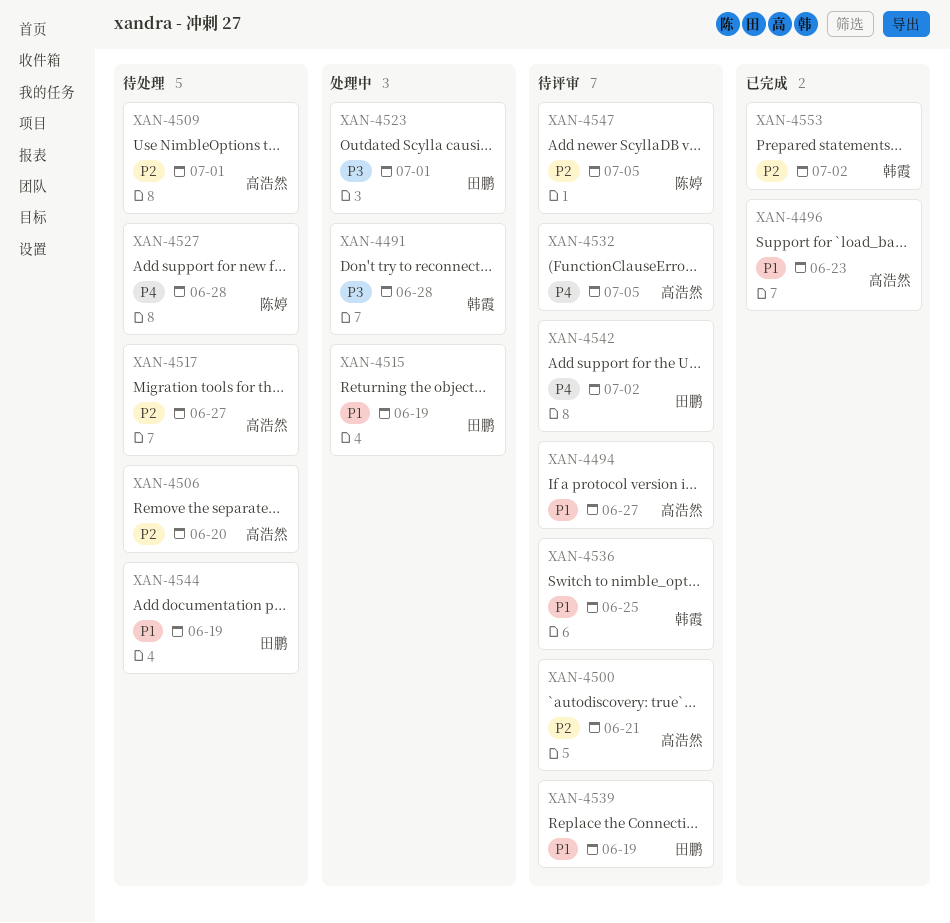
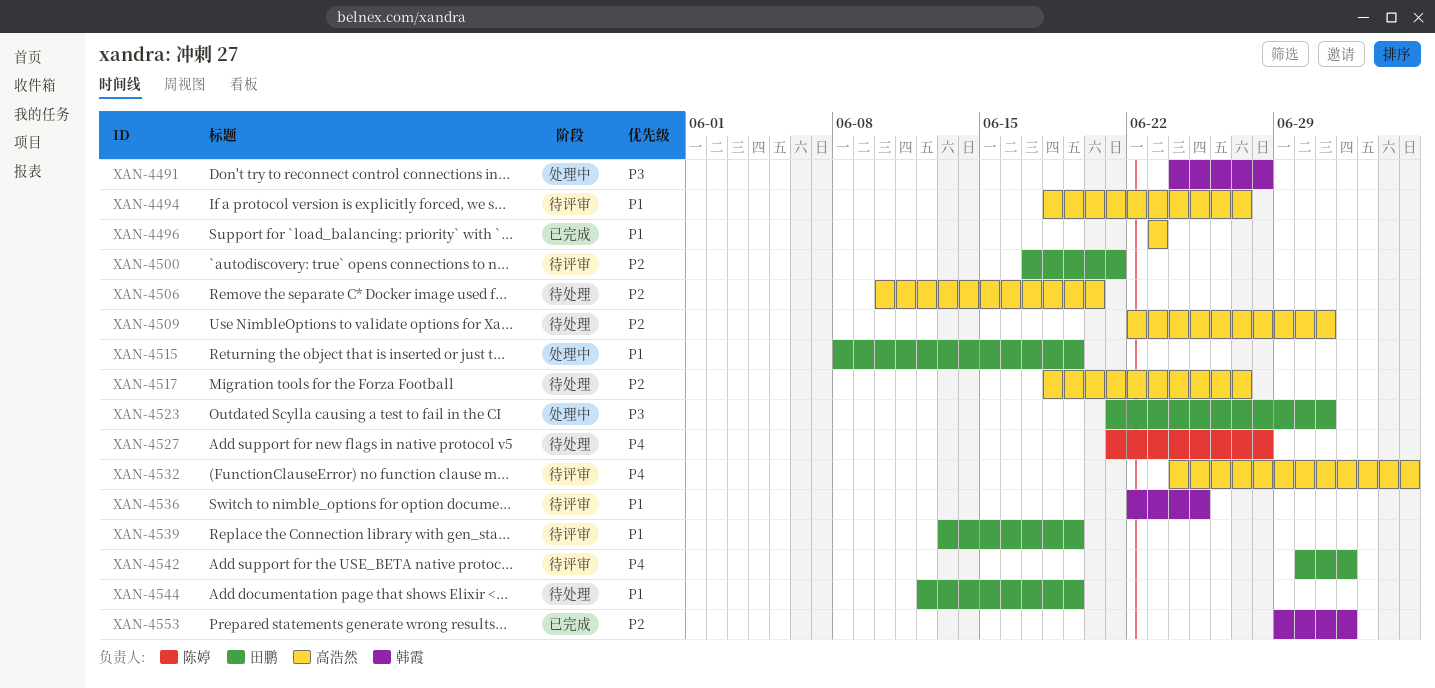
XAN-4500, owner: 高浩然 -> 田鹏
XAN-4547: present -> none

